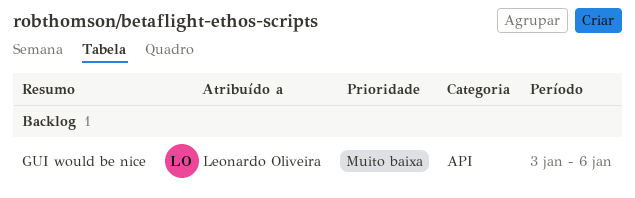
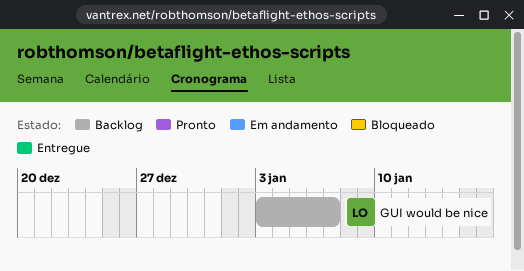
GUI would be nice, due: Jan 6 -> Jan 7

